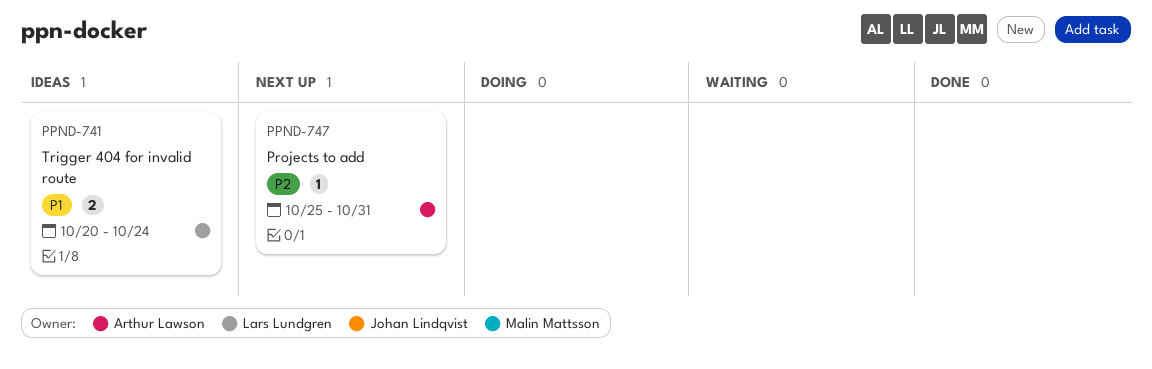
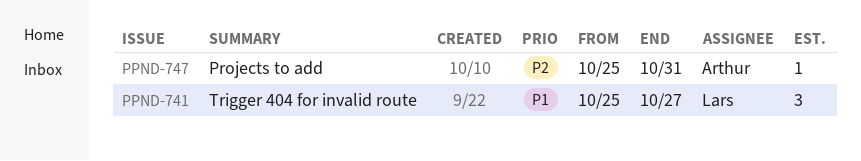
PPND-741, estimate: 2 -> 3
PPND-741, start: Oct 20 -> Oct 25
PPND-741, due: Oct 24 -> Oct 27

